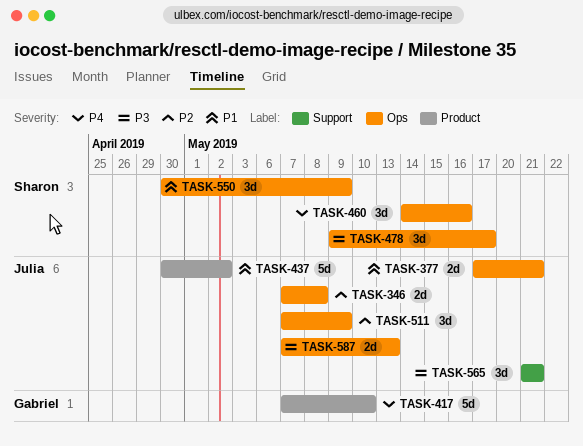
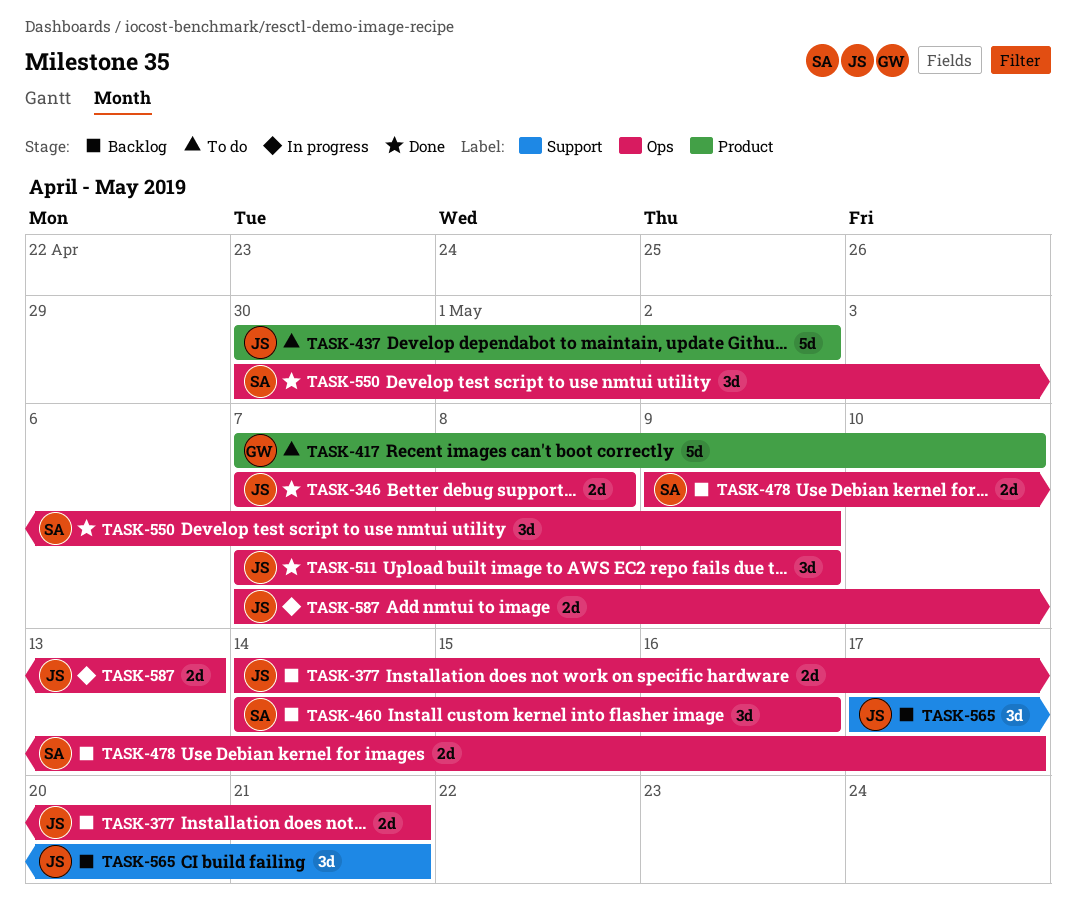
TASK-377, start: May 17 -> May 14
TASK-478, estimate: 3d -> 2d
TASK-565, start: May 21 -> May 17

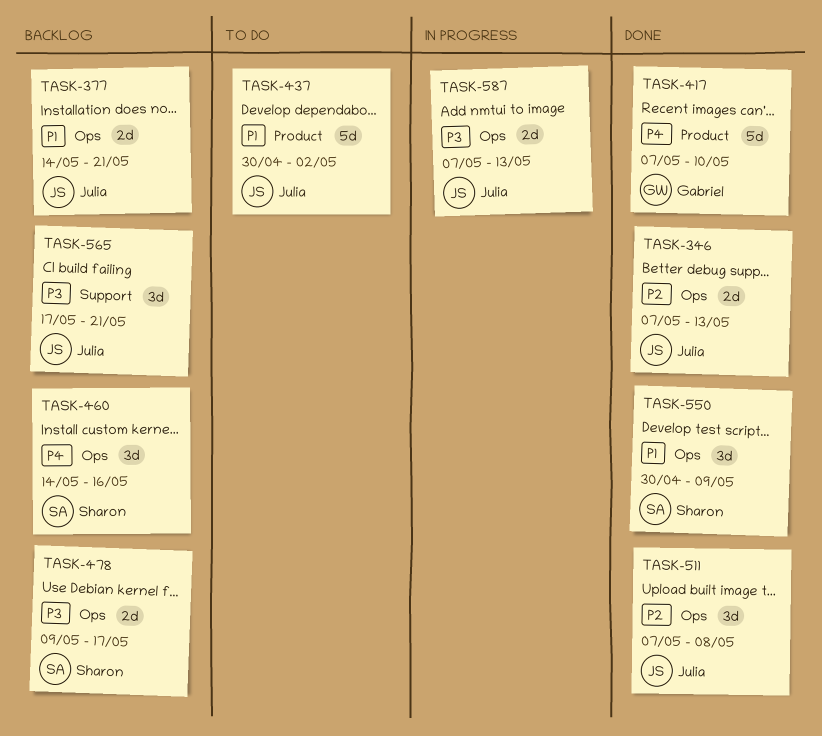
TASK-346, due: May 8 -> May 13
TASK-417, status: To do -> Done
TASK-511, due: May 9 -> May 8

